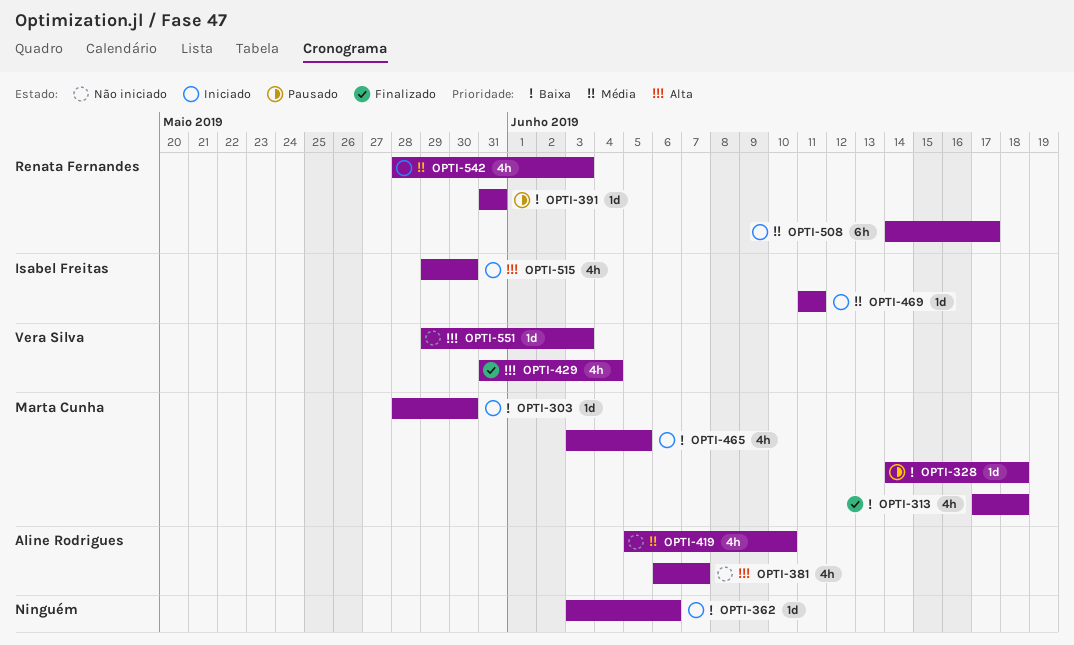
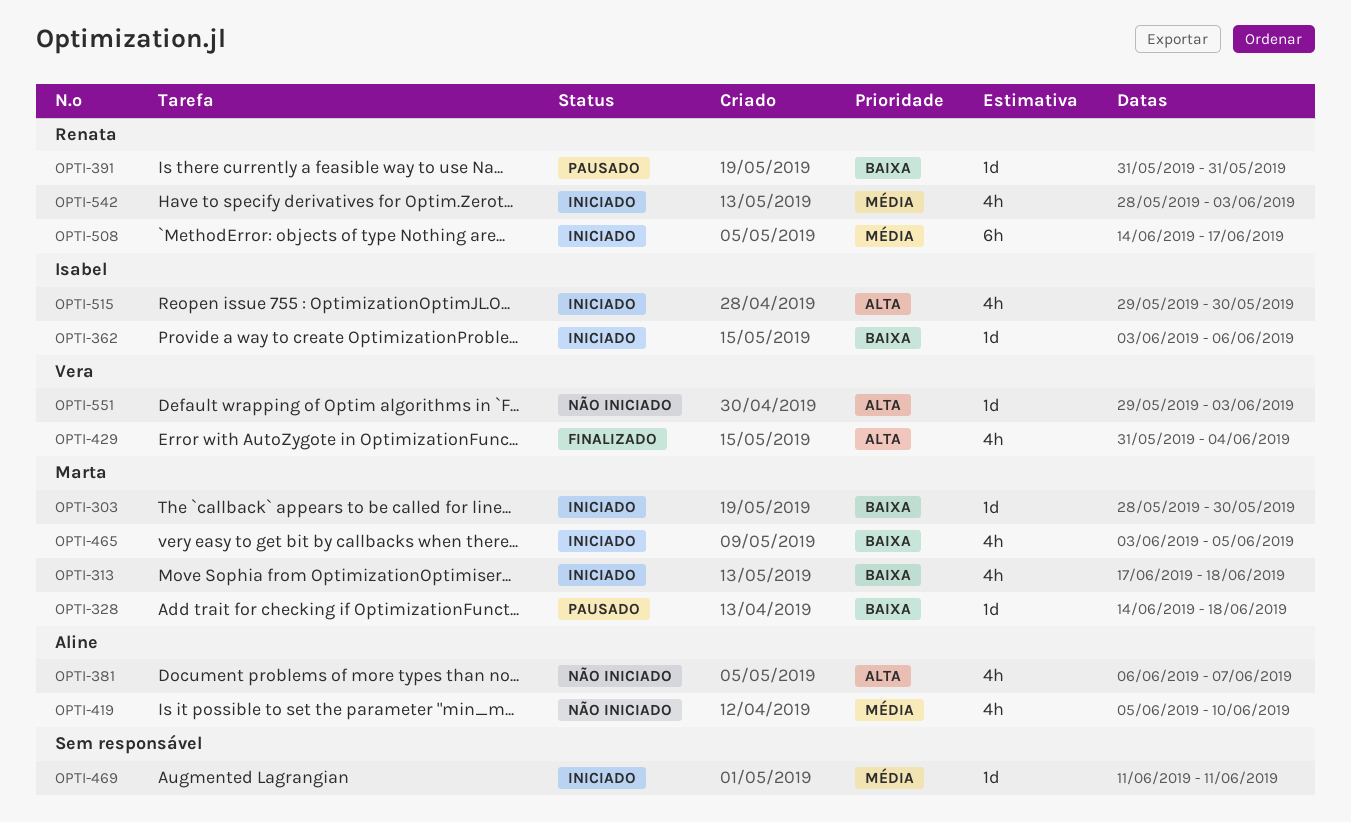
OPTI-313, status: Finalizado -> Iniciado
OPTI-362, owner: none -> Isabel Freitas
OPTI-469, owner: Isabel Freitas -> none

